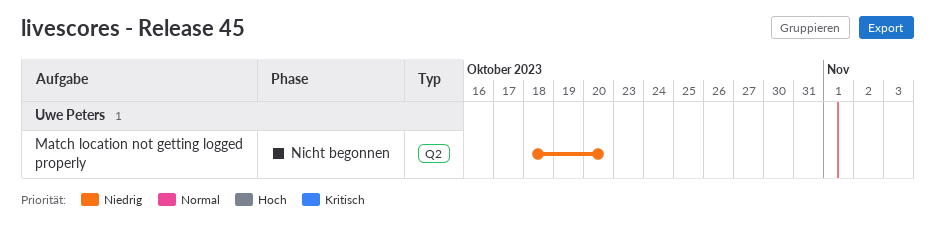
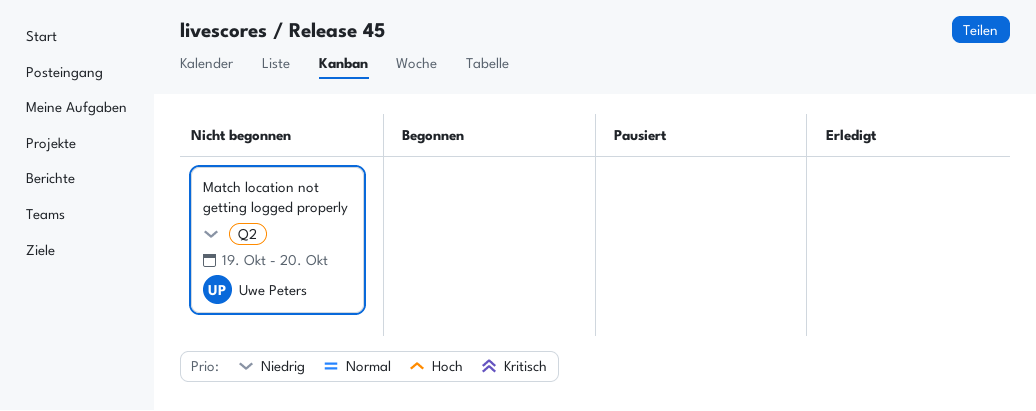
Match location not getting logged properly, start: Oct 18 -> Oct 19

